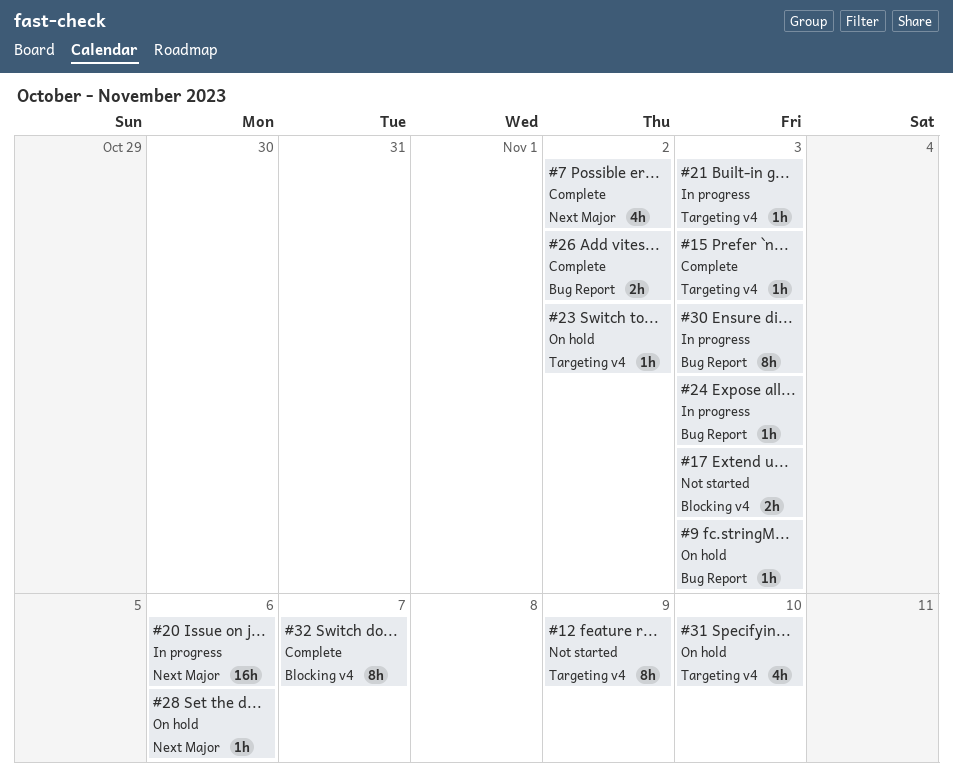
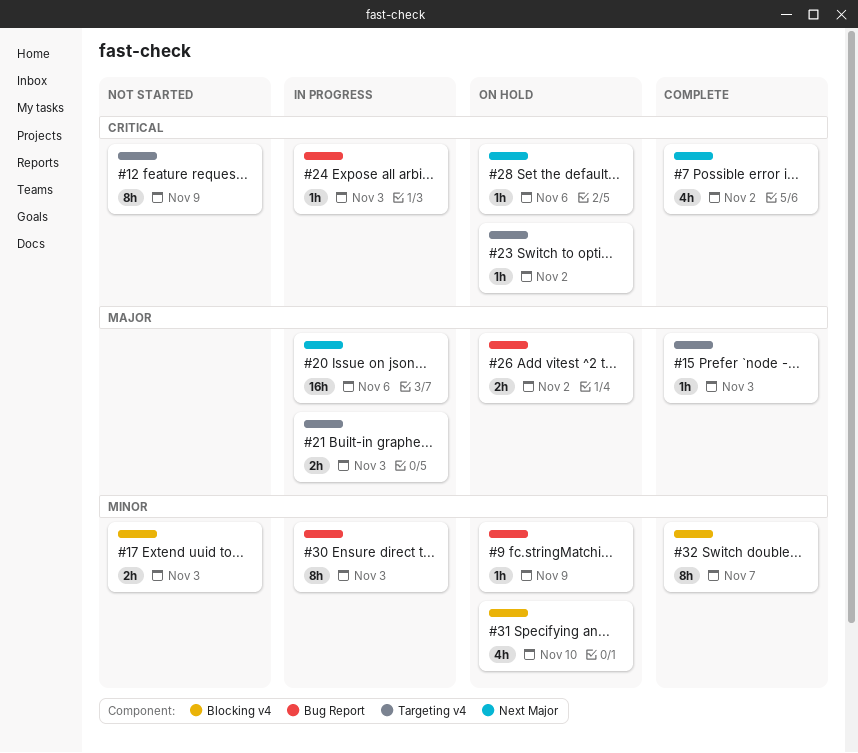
#9, due: Nov 3 -> Nov 9
#21, estimate: 1h -> 2h
#26, status: Complete -> On hold
#31, label: Targeting v4 -> Blocking v4

